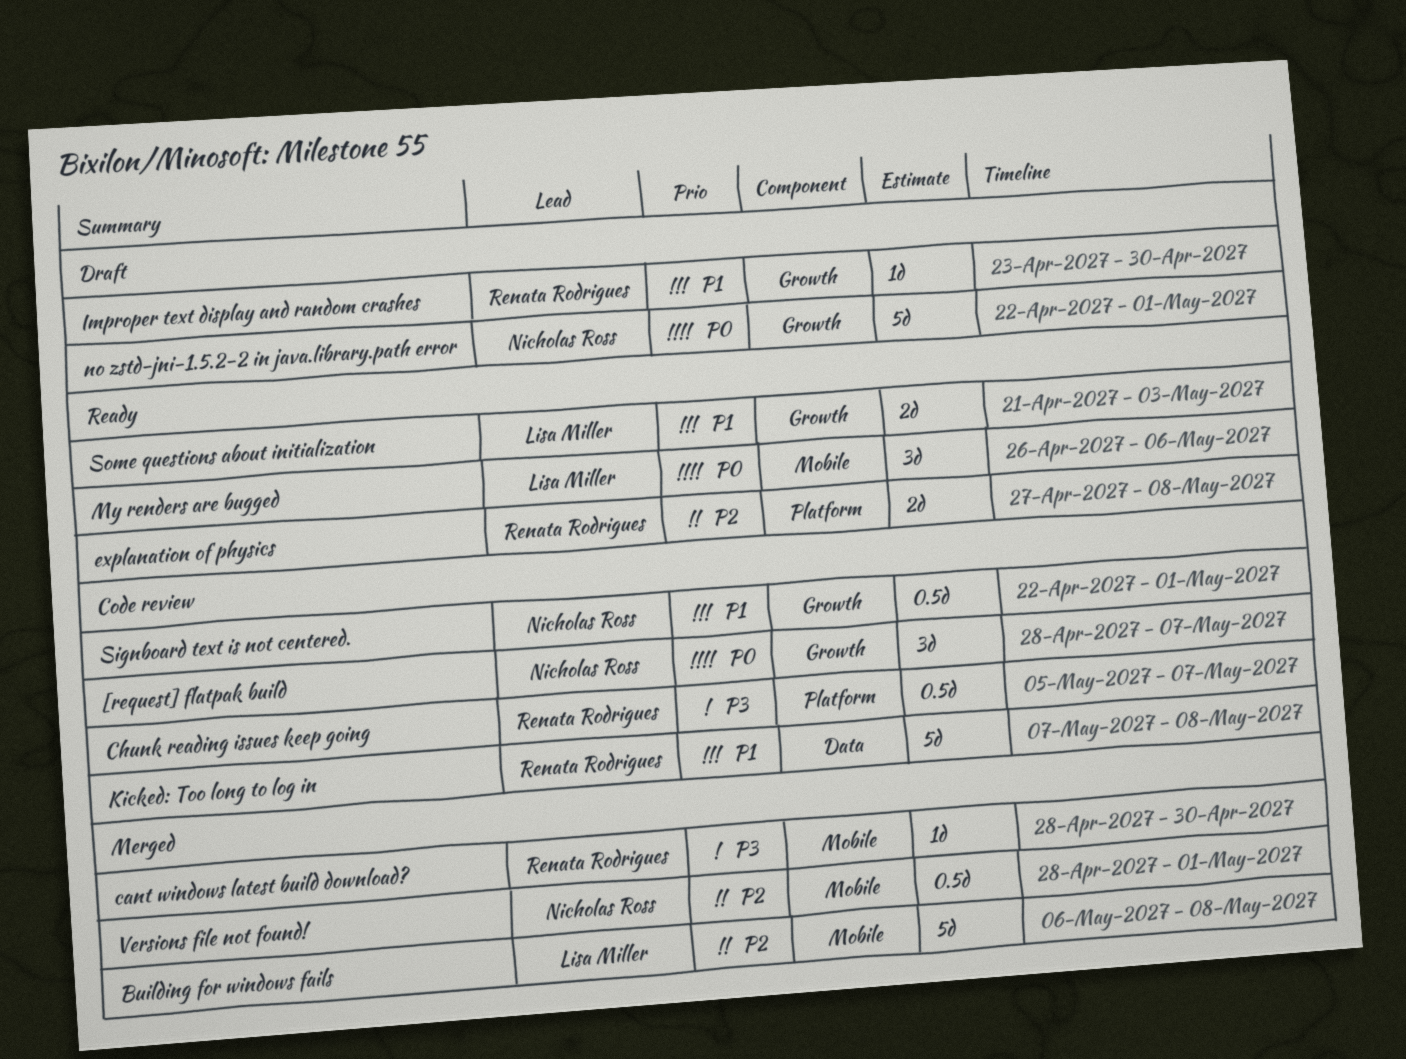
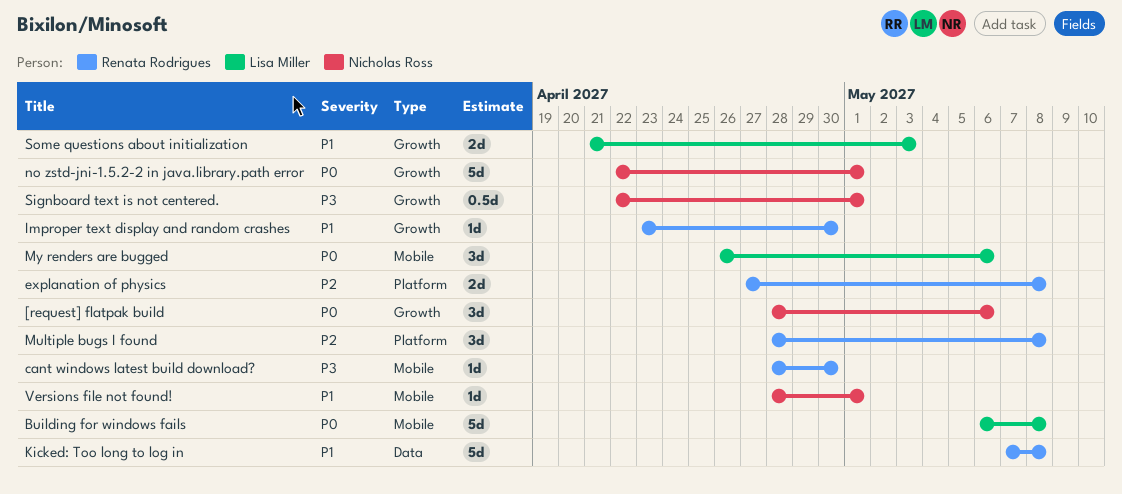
[request] flatpak build, due: May 7 -> May 6
Building for windows fails, priority: P2 -> P0
Chunk reading issues keep going: present -> none
Multiple bugs I found: none -> present
Signboard text is not centered., priority: P1 -> P3
Versions file not found!, priority: P2 -> P1
Versions file not found!, estimate: 0.5d -> 1d

